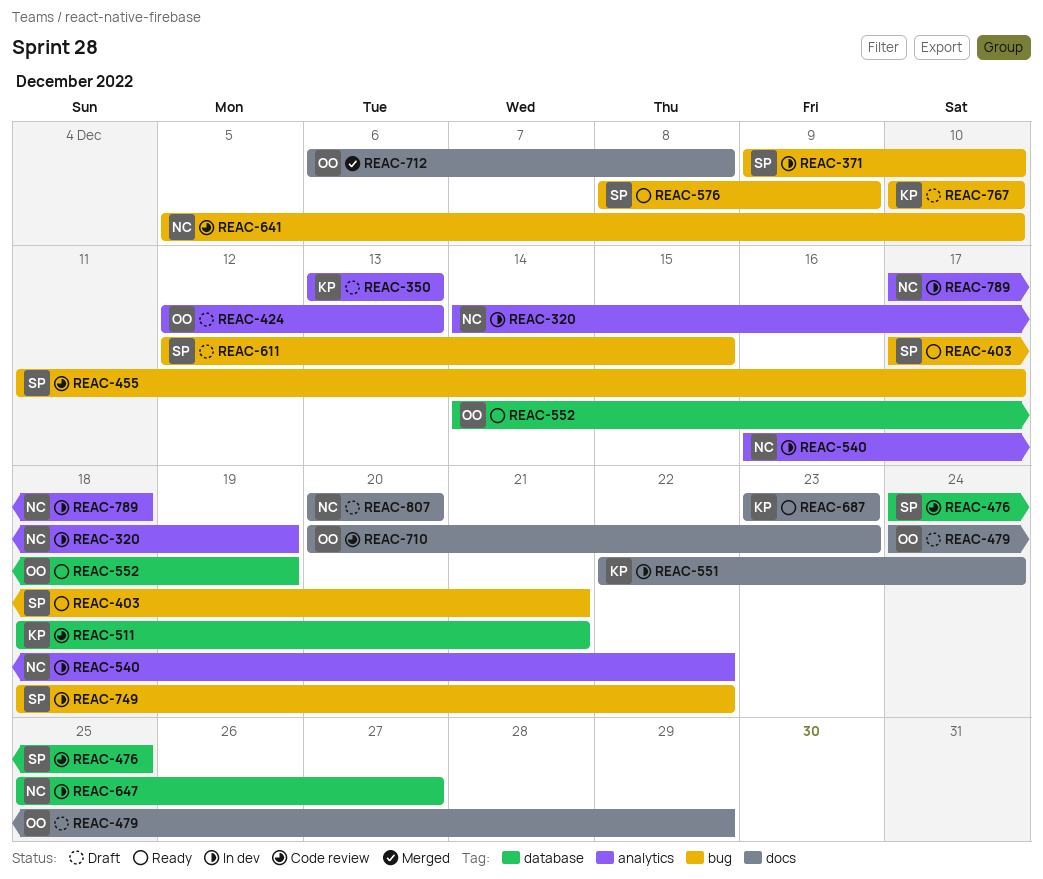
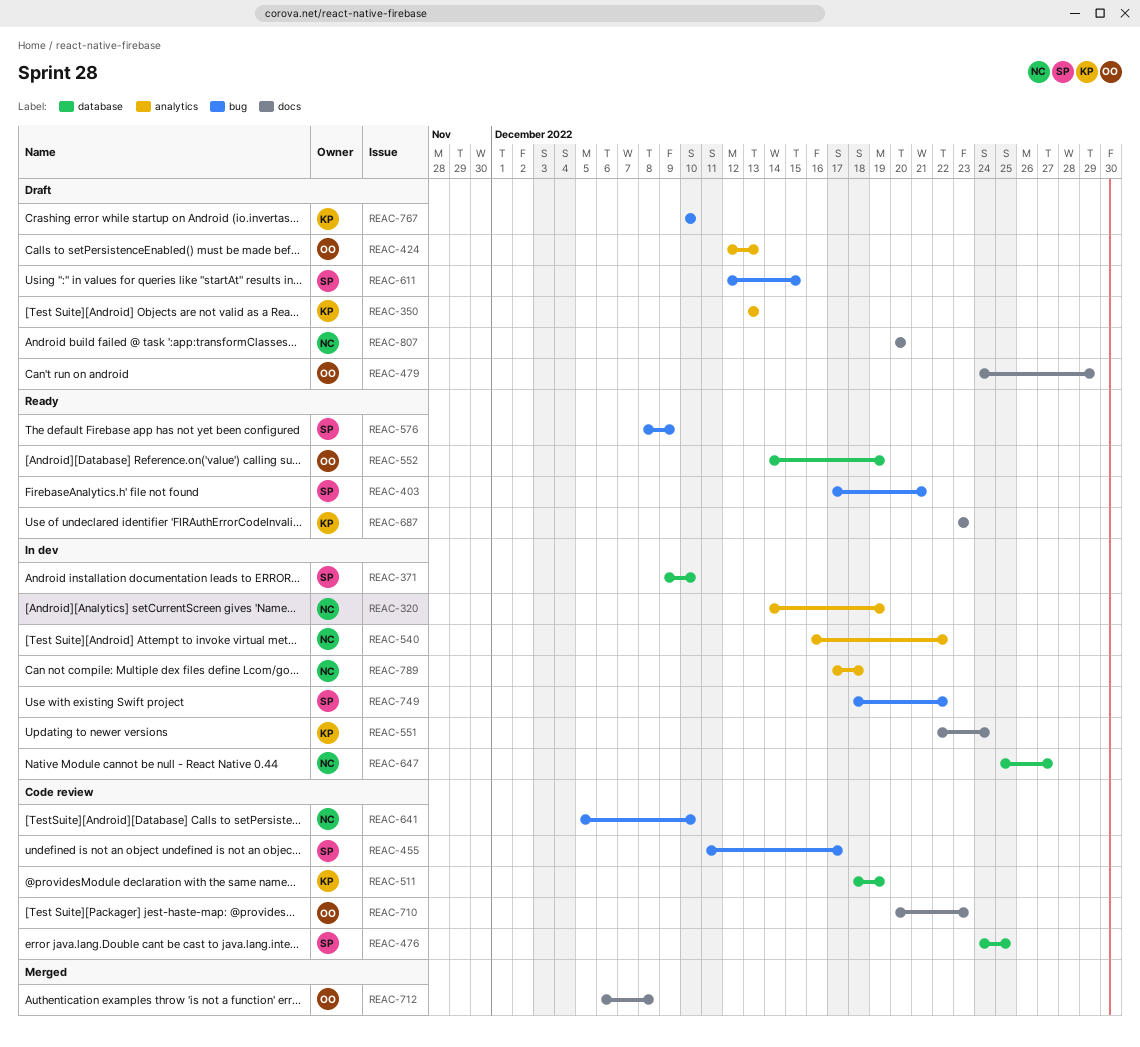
REAC-371, label: bug -> database
REAC-511, due: Dec 21 -> Dec 19

